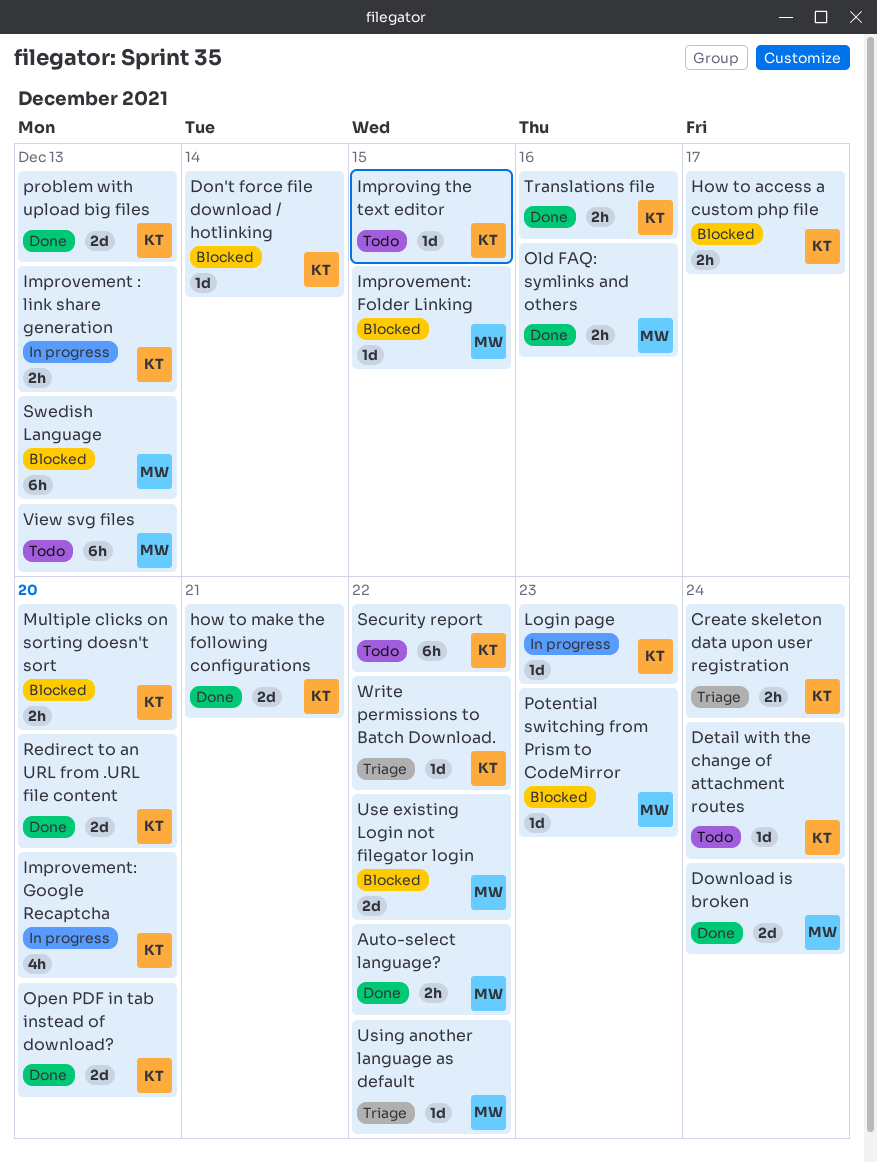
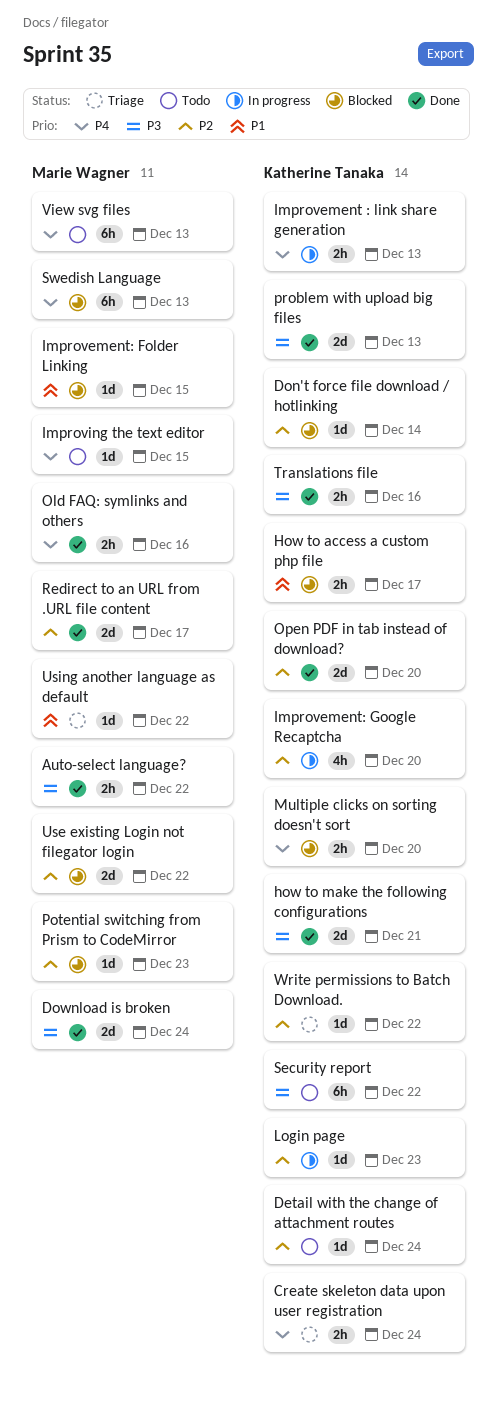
Improving the text editor, owner: Katherine Tanaka -> Marie Wagner
Redirect to an URL from .URL file content, owner: Katherine Tanaka -> Marie Wagner
Redirect to an URL from .URL file content, due: Dec 20 -> Dec 17

